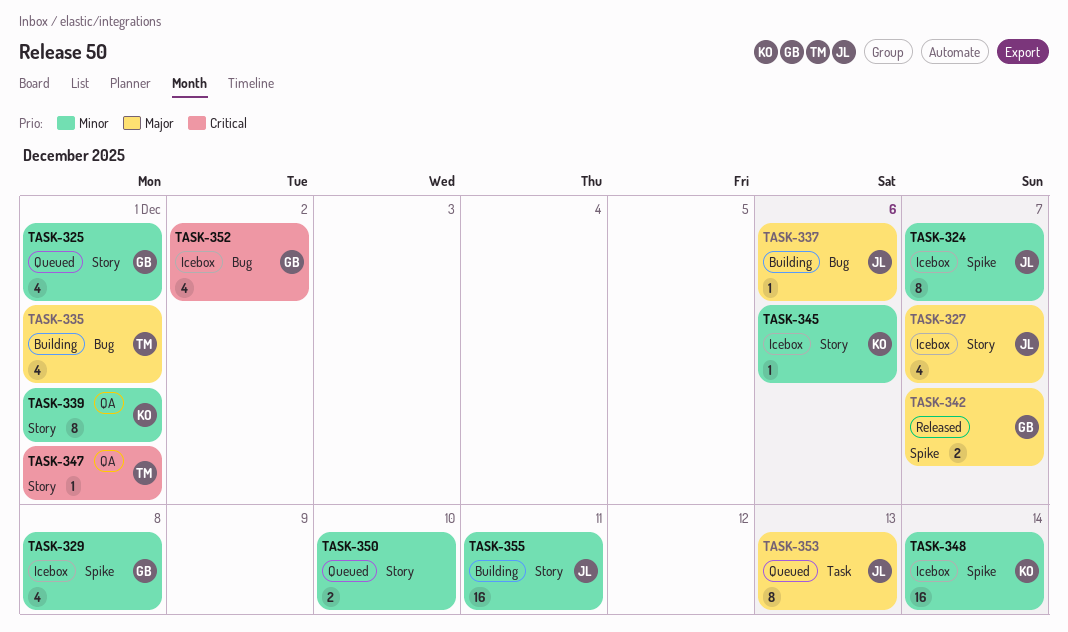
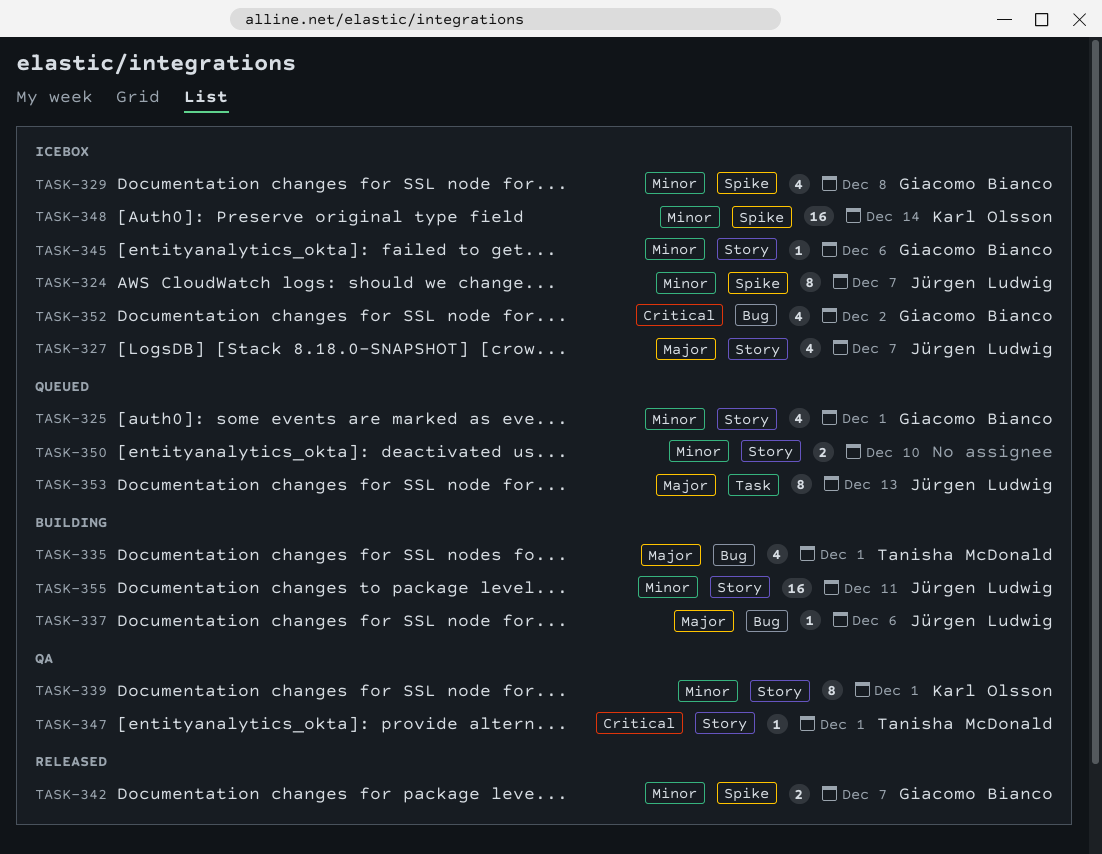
TASK-342, priority: Major -> Minor
TASK-345, owner: Karl Olsson -> Giacomo Bianco

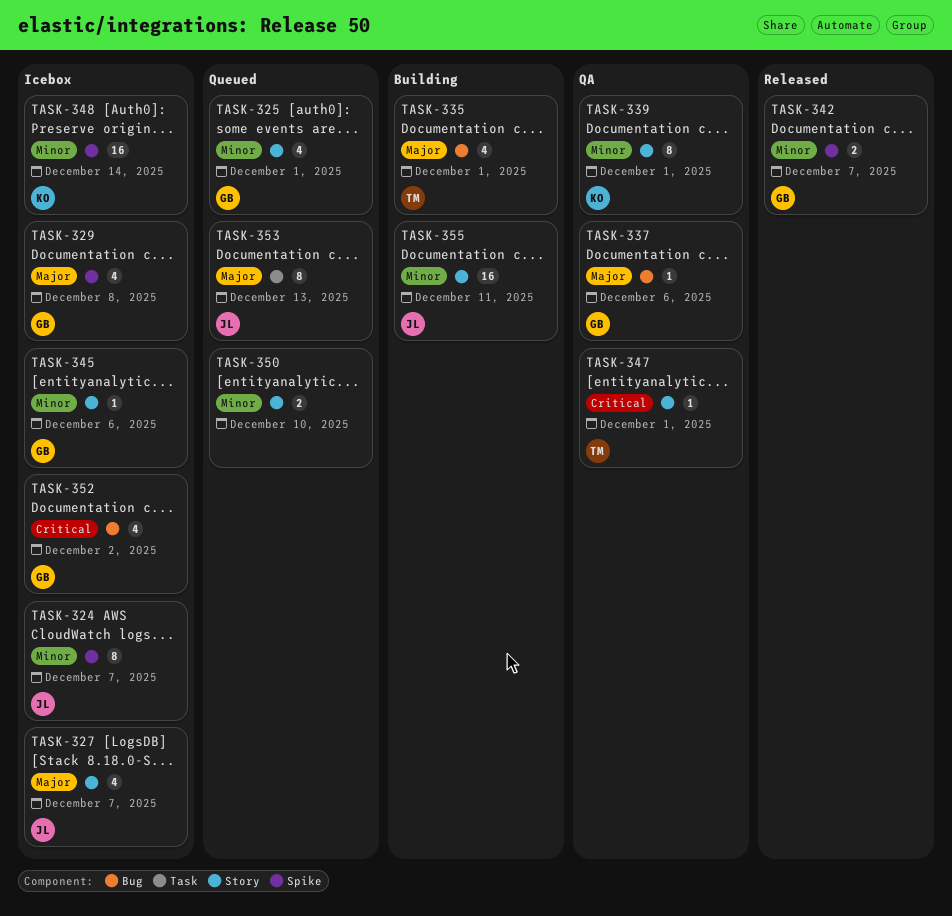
TASK-329, priority: Minor -> Major
TASK-337, status: Building -> QA
TASK-337, owner: Jürgen Ludwig -> Giacomo Bianco

